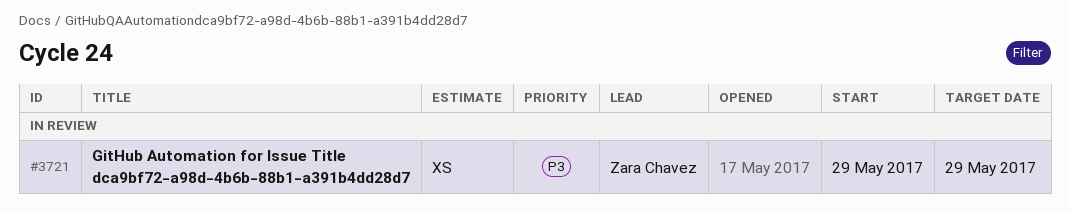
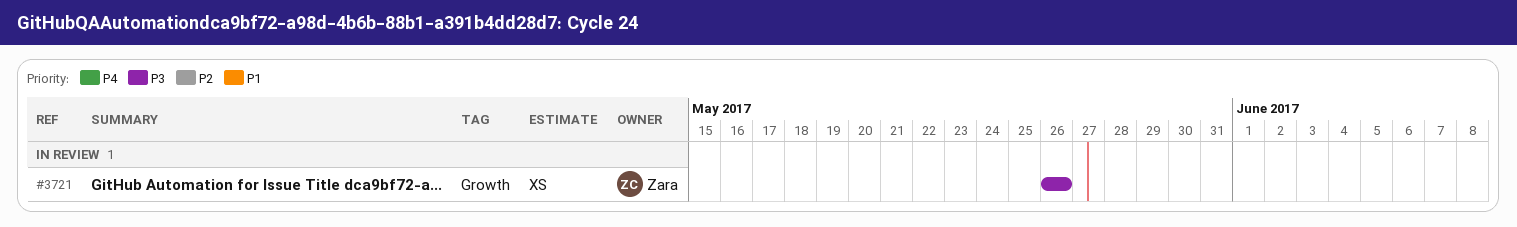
#3721, start: May 29 -> May 26
#3721, due: May 29 -> May 26

